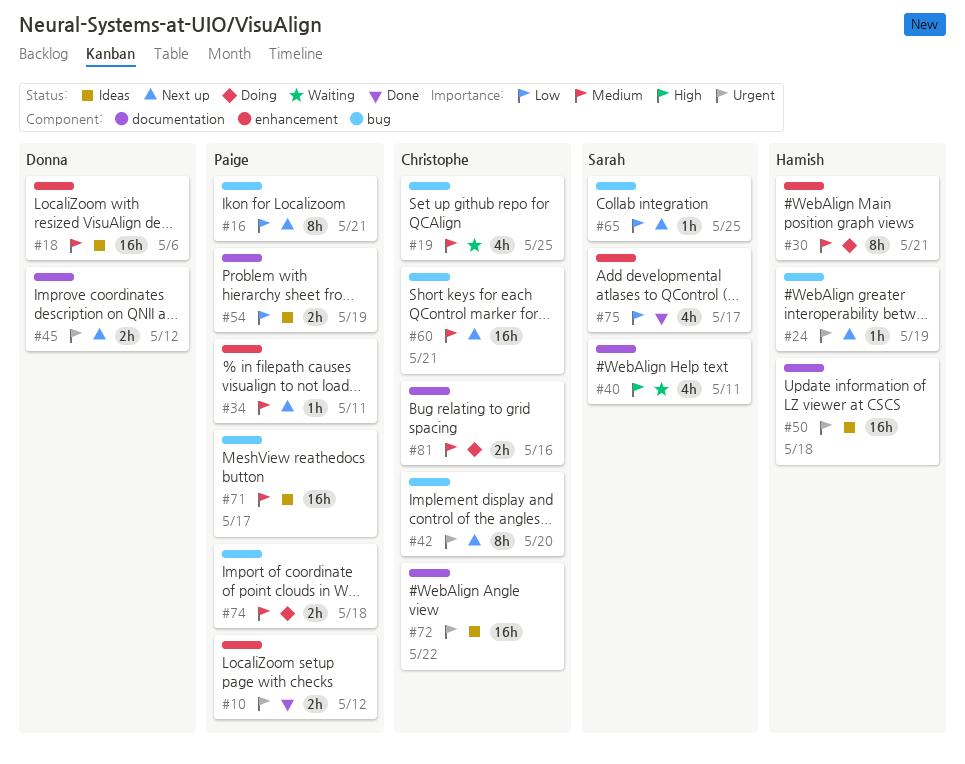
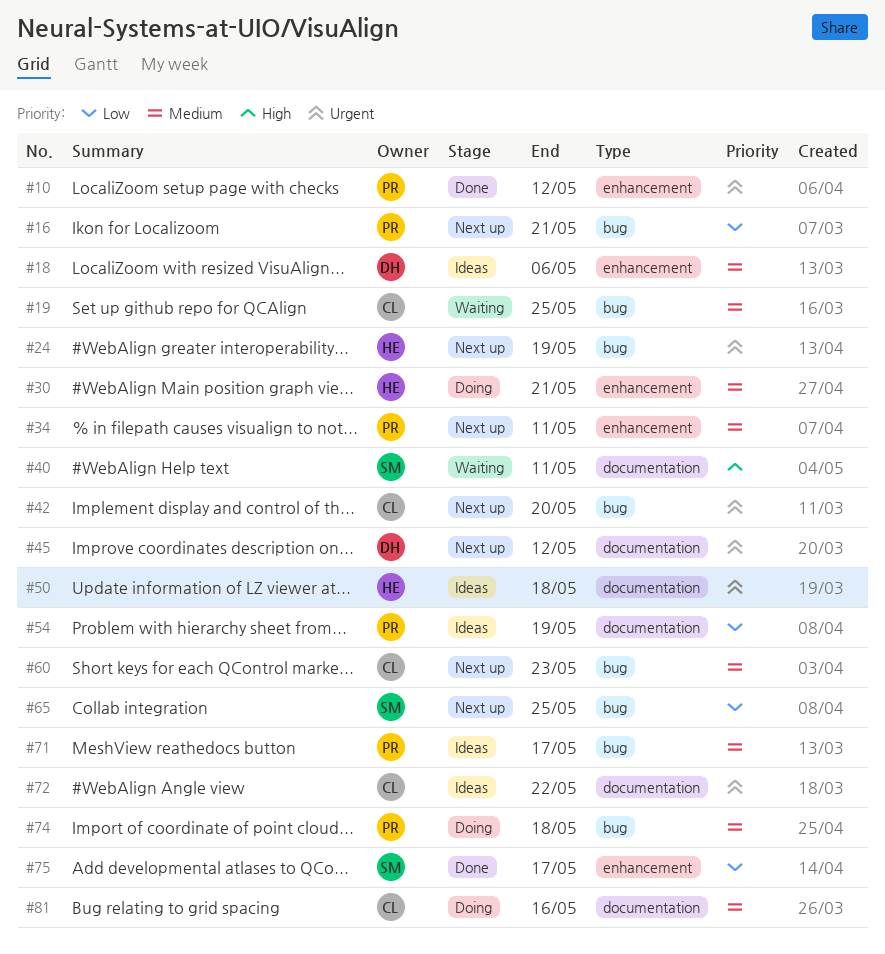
#60, due: May 21 -> May 23

